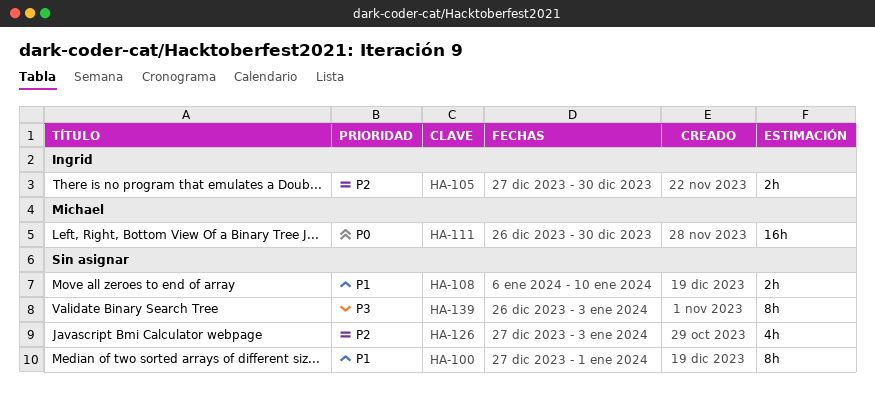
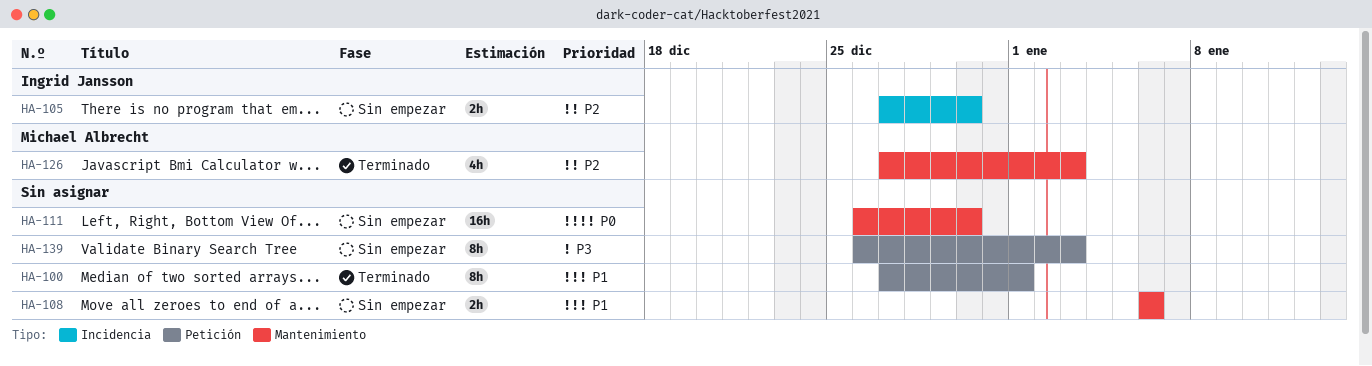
HA-108, due: Jan 10 -> Jan 6
HA-111, owner: Michael Albrecht -> none
HA-126, owner: none -> Michael Albrecht

